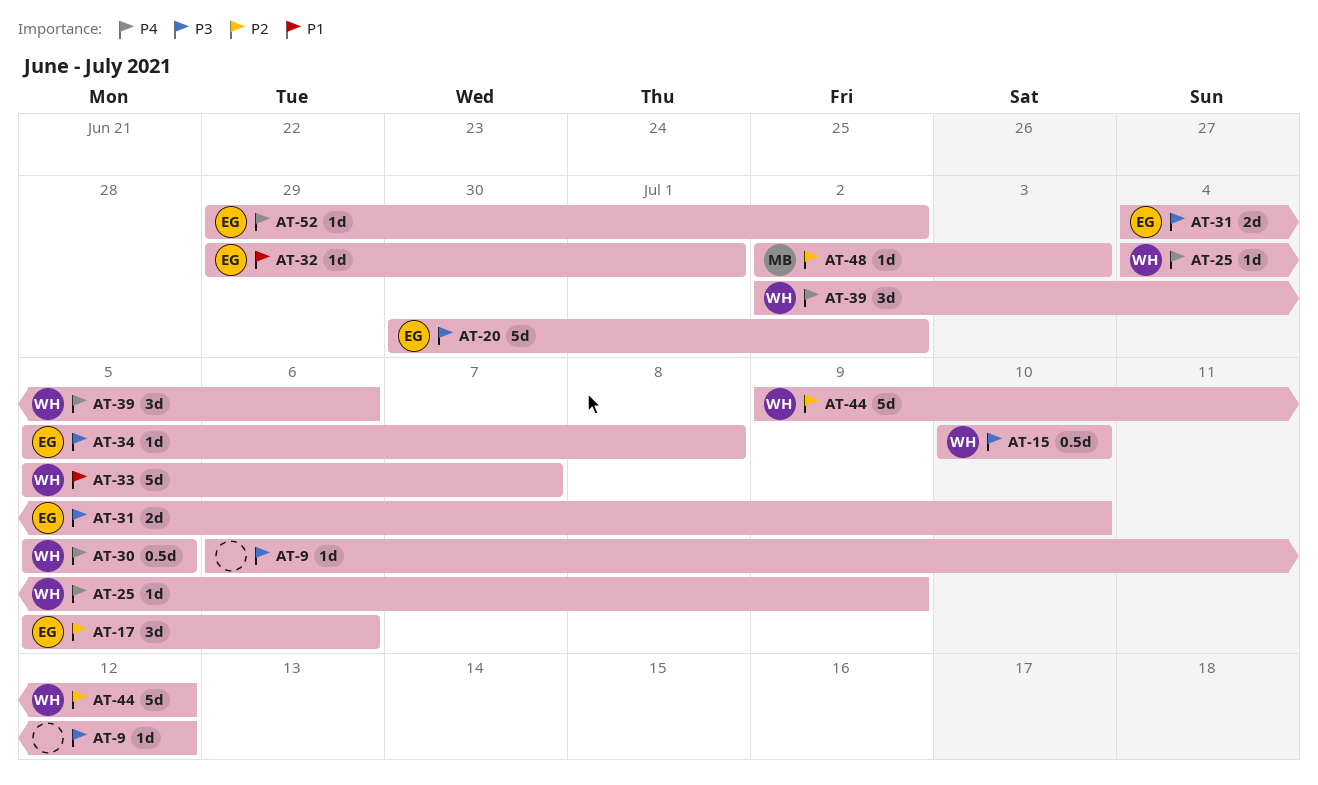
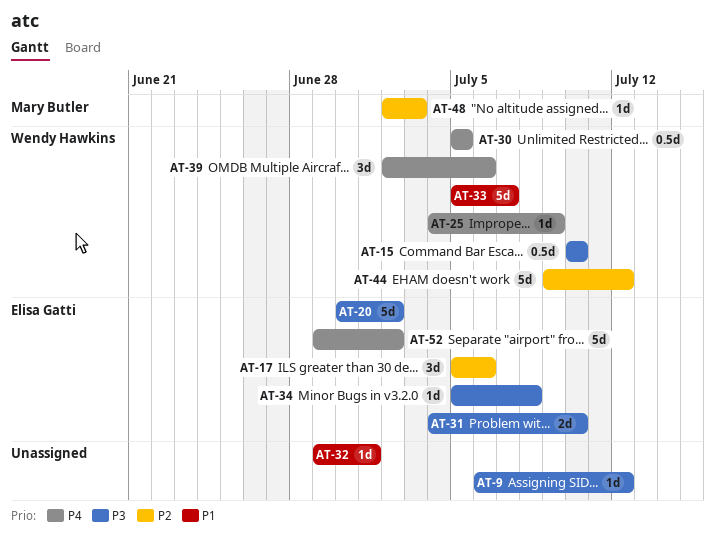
AT-32, owner: Elisa Gatti -> none
AT-52, estimate: 1d -> 5d

